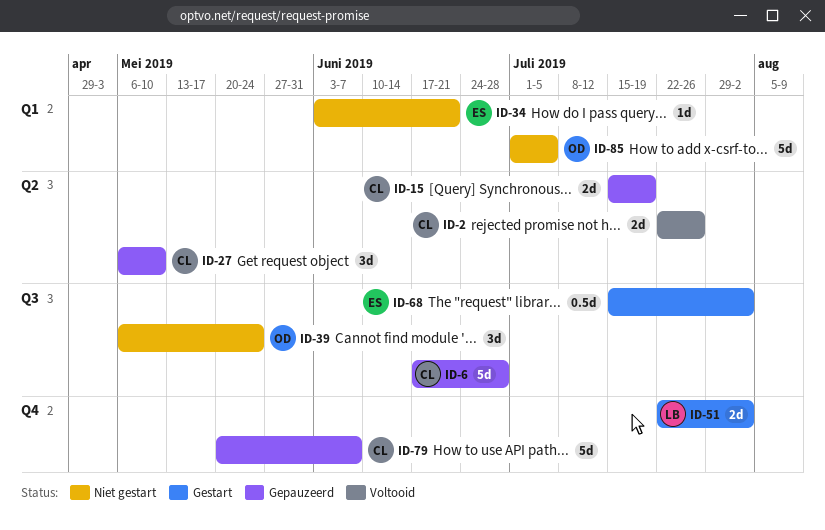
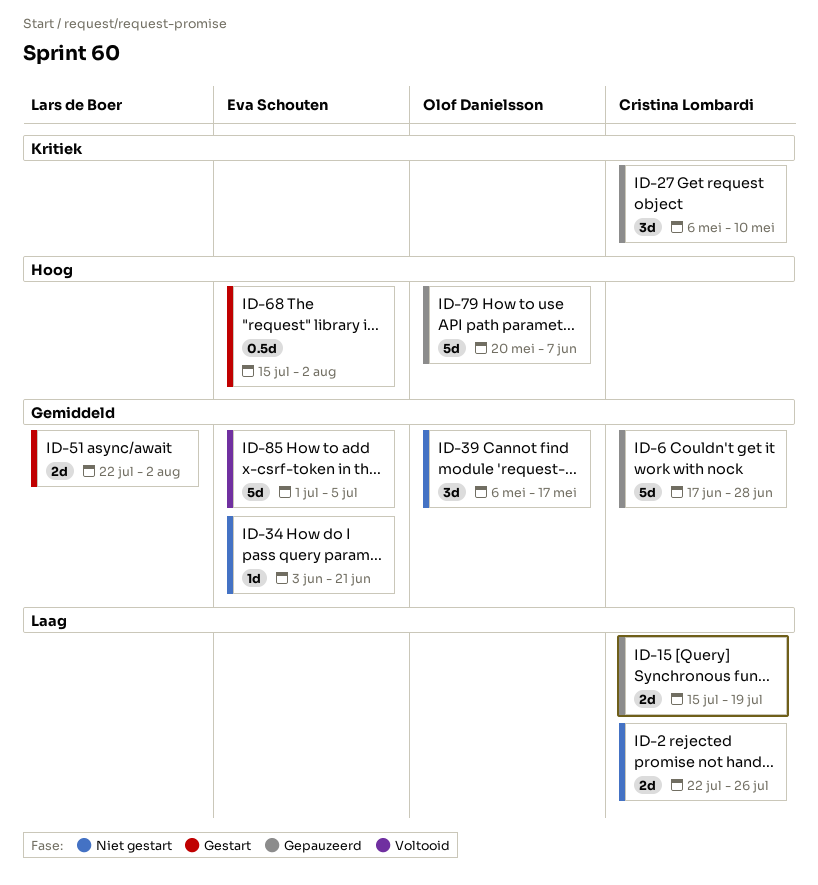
ID-2, status: Voltooid -> Niet gestart
ID-39, due: May 24 -> May 17
ID-79, owner: Cristina Lombardi -> Olof Danielsson
ID-85, status: Niet gestart -> Voltooid
ID-85, owner: Olof Danielsson -> Eva Schouten

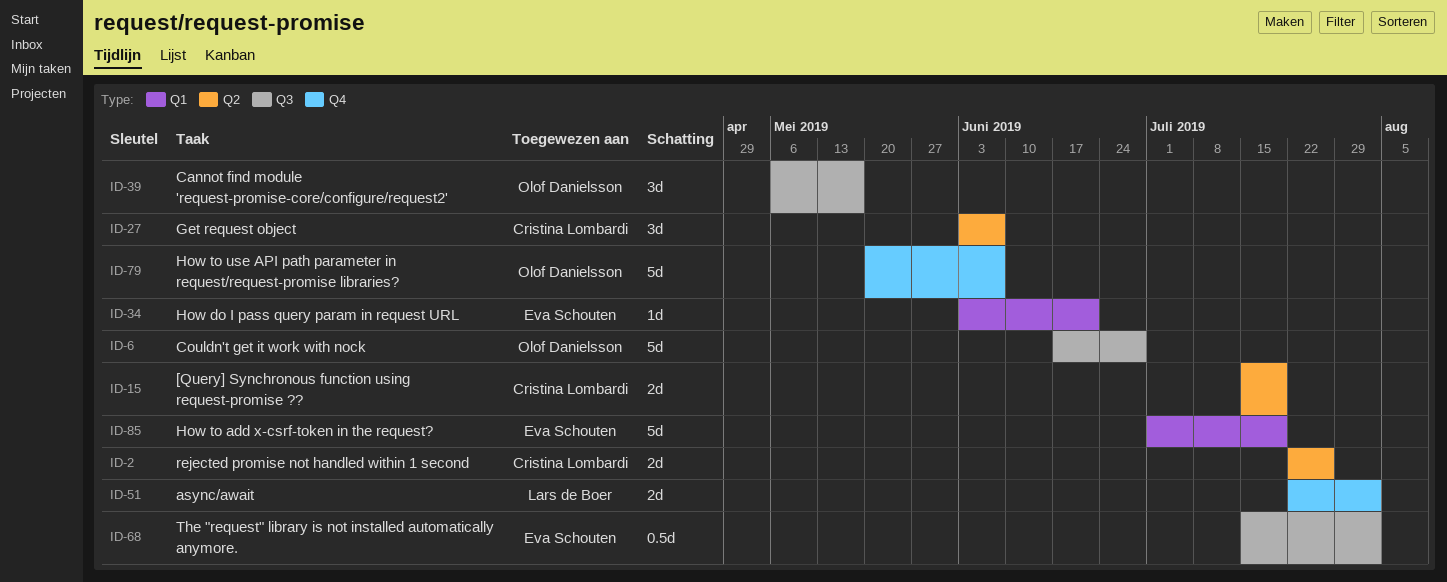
ID-6, owner: Cristina Lombardi -> Olof Danielsson
ID-27, start: May 6 -> Jun 3
ID-27, due: May 10 -> Jun 7
ID-85, due: Jul 5 -> Jul 19

